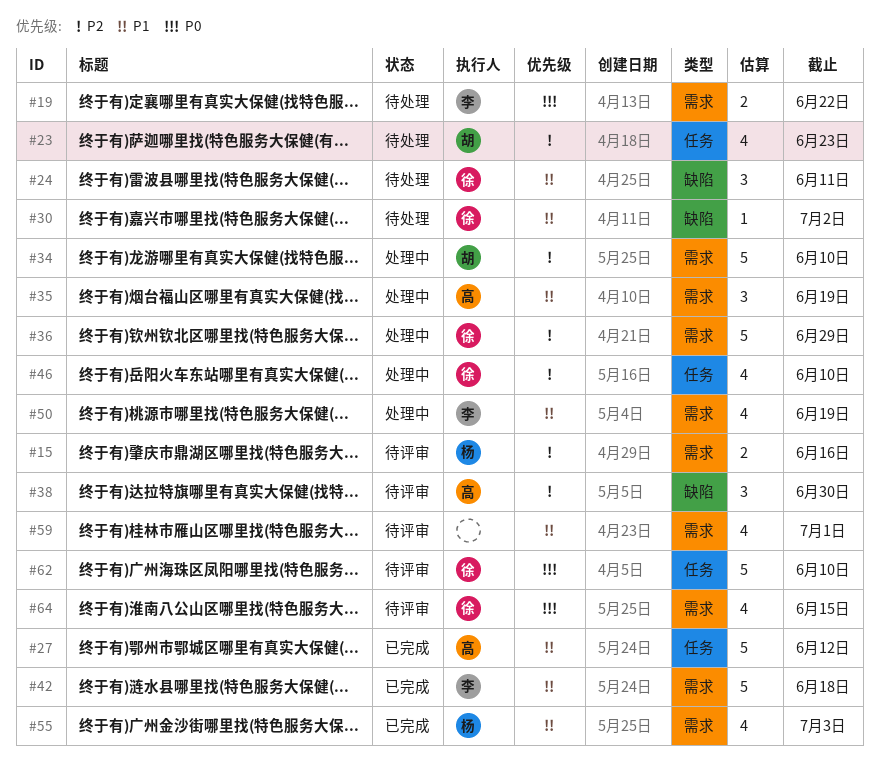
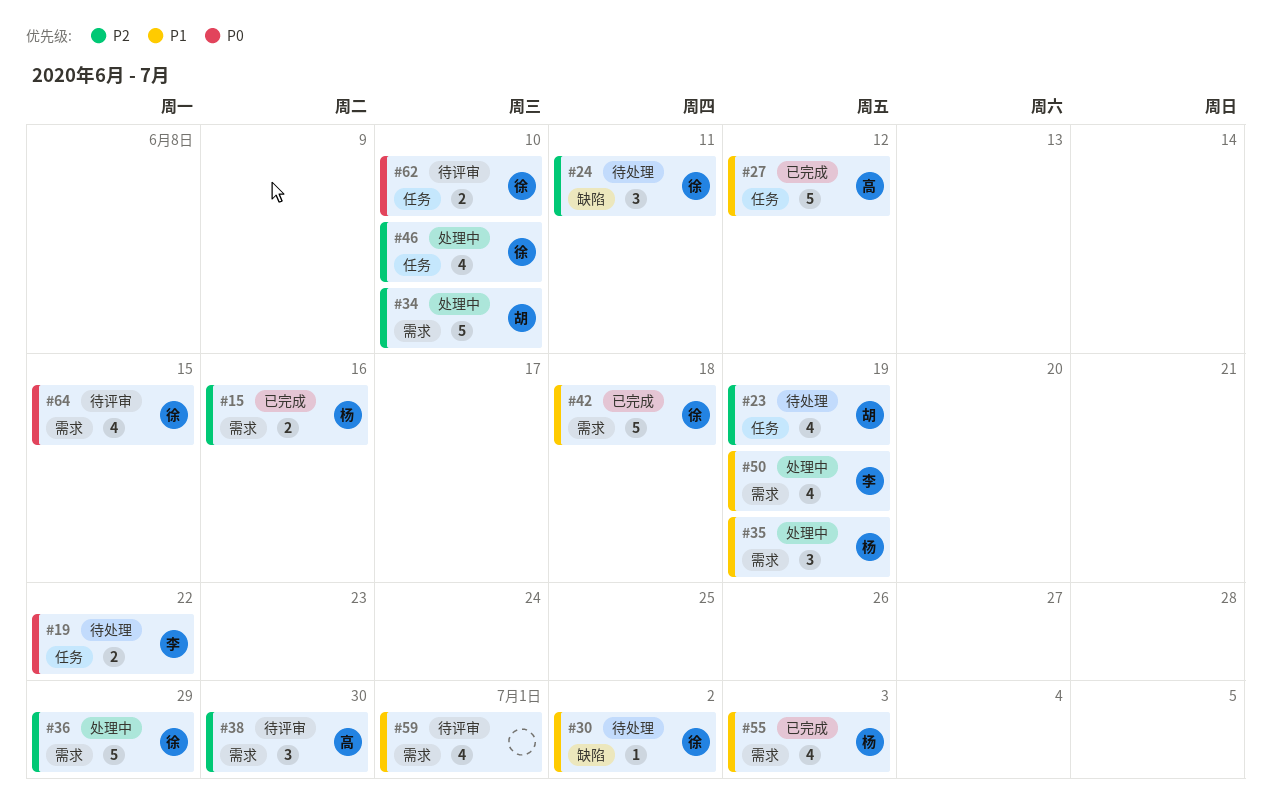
#15, status: 待评审 -> 已完成
#19, label: 需求 -> 任务
#23, due: Jun 23 -> Jun 19
#24, priority: P1 -> P2
#35, owner: 高 -> 杨
#38, label: 缺陷 -> 需求
#42, owner: 李 -> 徐
#62, estimate: 5 -> 2

